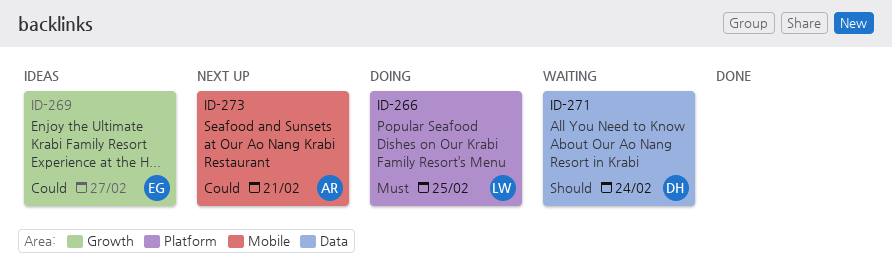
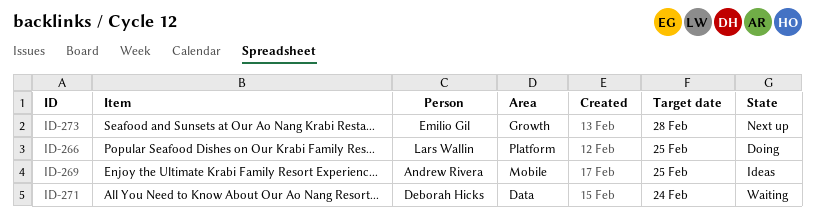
ID-269, owner: Emilio Gil -> Andrew Rivera
ID-269, label: Growth -> Mobile
ID-269, due: Feb 27 -> Feb 25
ID-273, owner: Andrew Rivera -> Emilio Gil
ID-273, label: Mobile -> Growth
ID-273, due: Feb 21 -> Feb 28

